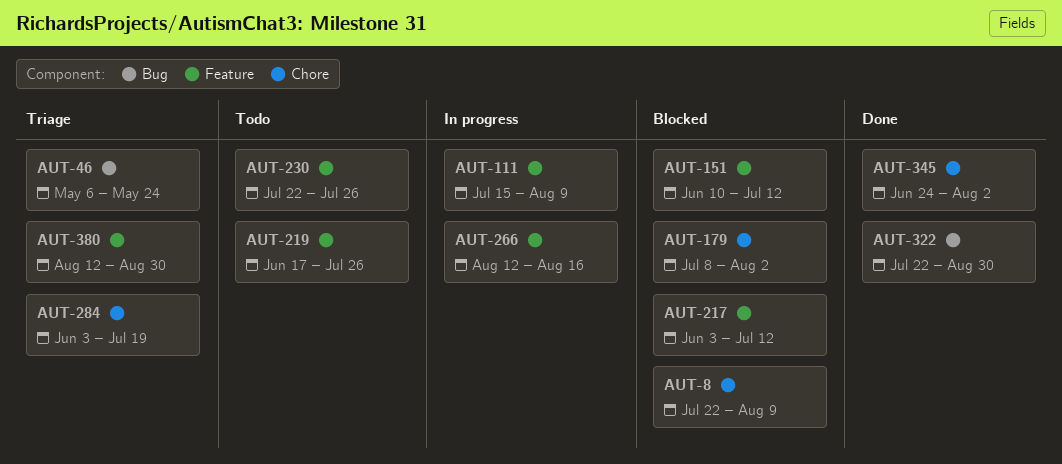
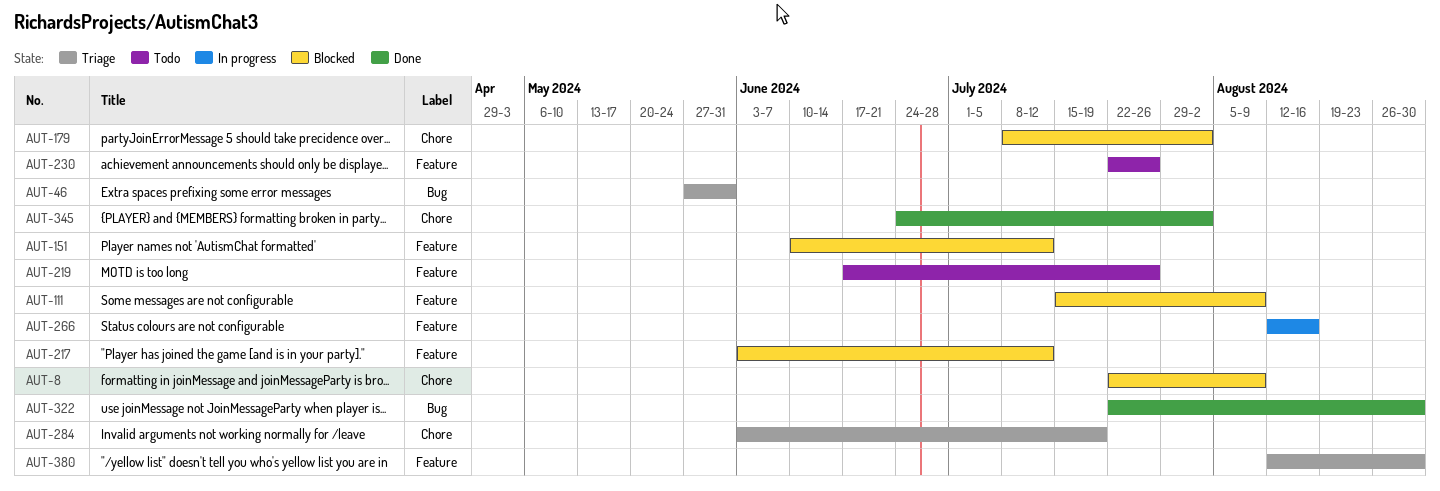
AUT-46, start: May 6 -> May 27
AUT-46, due: May 24 -> May 31
AUT-111, status: In progress -> Blocked

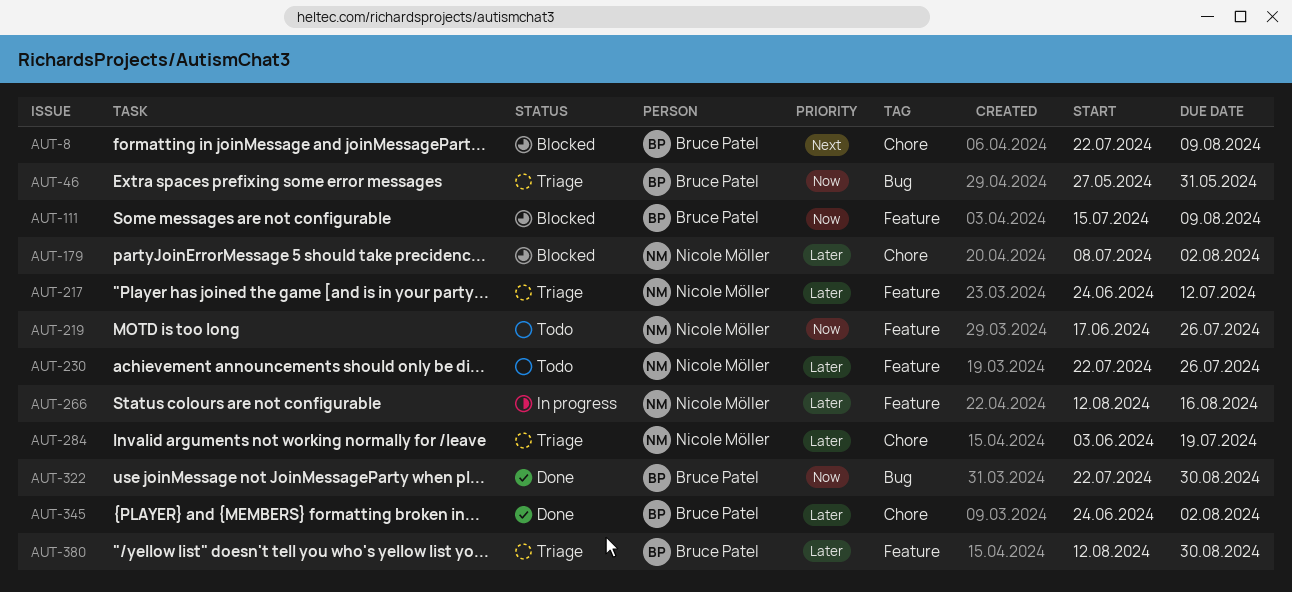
AUT-151: present -> none
AUT-217, status: Blocked -> Triage
AUT-217, start: Jun 3 -> Jun 24

